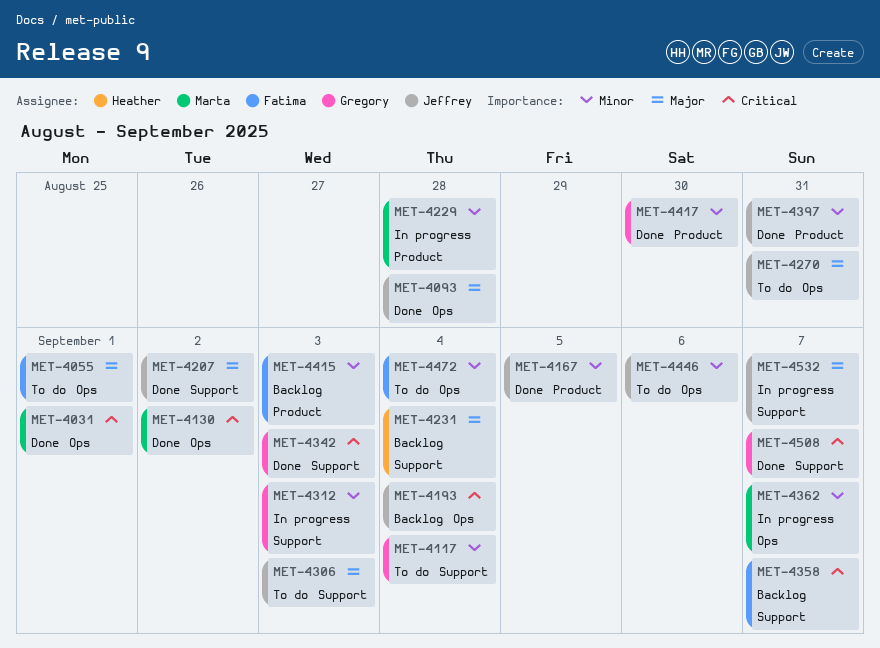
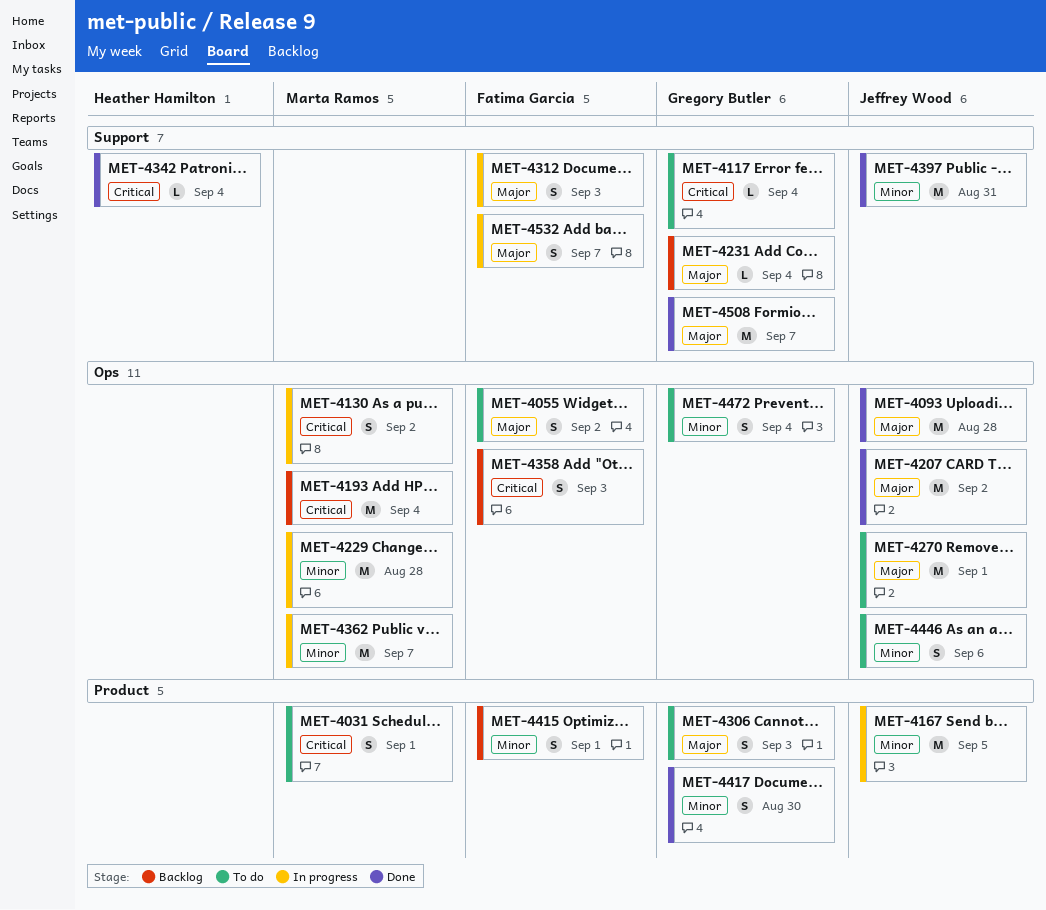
MET-4031, status: Done -> To do
MET-4031, label: Ops -> Product
MET-4055, due: Sep 1 -> Sep 2
MET-4117, priority: Minor -> Critical
MET-4130, status: Done -> In progress
MET-4167, status: Done -> In progress
MET-4193, owner: Jeffrey Wood -> Marta Ramos
MET-4207, label: Support -> Ops
MET-4229, label: Product -> Ops
MET-4231, owner: Heather Hamilton -> Gregory Butler
MET-4270, due: Aug 31 -> Sep 1
MET-4306, owner: Jeffrey Wood -> Gregory Butler
MET-4306, label: Support -> Product
MET-4312, owner: Gregory Butler -> Fatima Garcia
MET-4312, priority: Minor -> Major
MET-4342, owner: Gregory Butler -> Heather Hamilton
MET-4342, due: Sep 3 -> Sep 4
MET-4358, label: Support -> Ops
MET-4358, due: Sep 7 -> Sep 3
MET-4397, label: Product -> Support
MET-4415, due: Sep 3 -> Sep 1
MET-4472, owner: Fatima Garcia -> Gregory Butler
MET-4508, priority: Critical -> Major
MET-4532, owner: Jeffrey Wood -> Fatima Garcia

